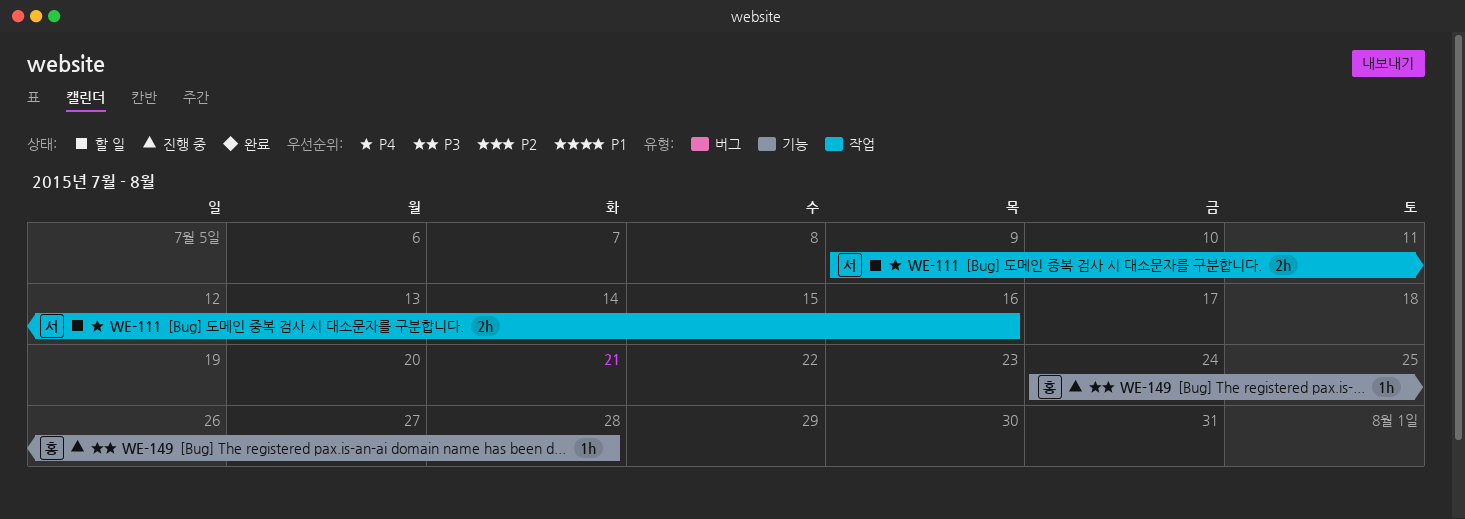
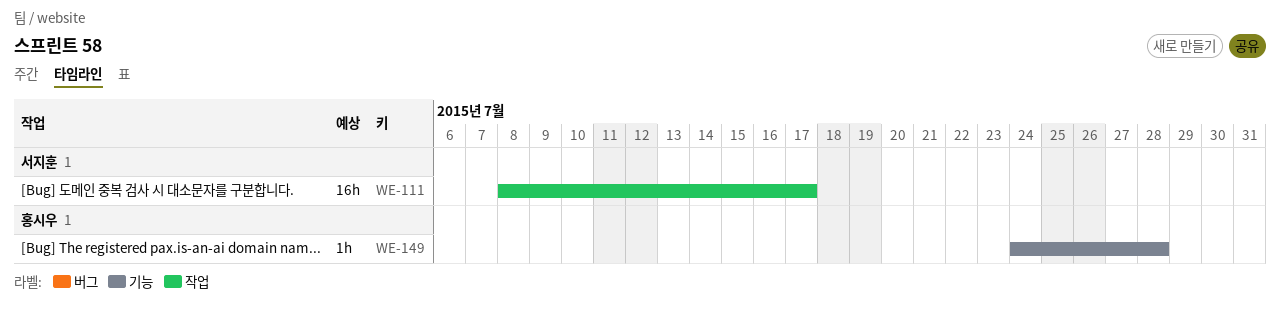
WE-111, estimate: 2h -> 16h
WE-111, start: Jul 9 -> Jul 8
WE-111, due: Jul 16 -> Jul 17

